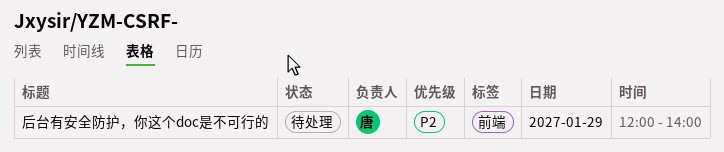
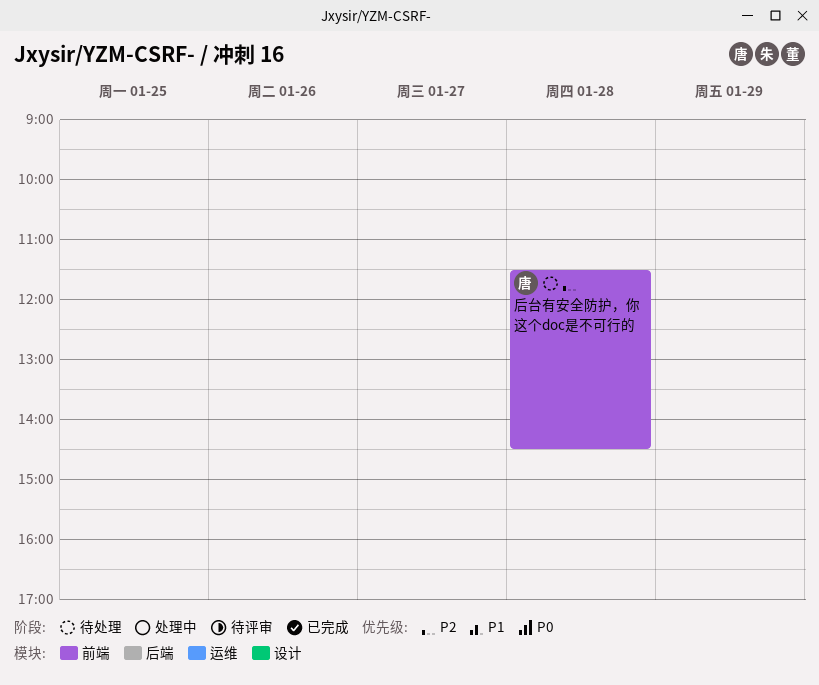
后台有安全防护，你这个doc是不可行的, day: Jan 29 -> Jan 28
后台有安全防护，你这个doc是不可行的, begins: 12:00 -> 11:30
后台有安全防护，你这个doc是不可行的, ends: 14:00 -> 14:30

